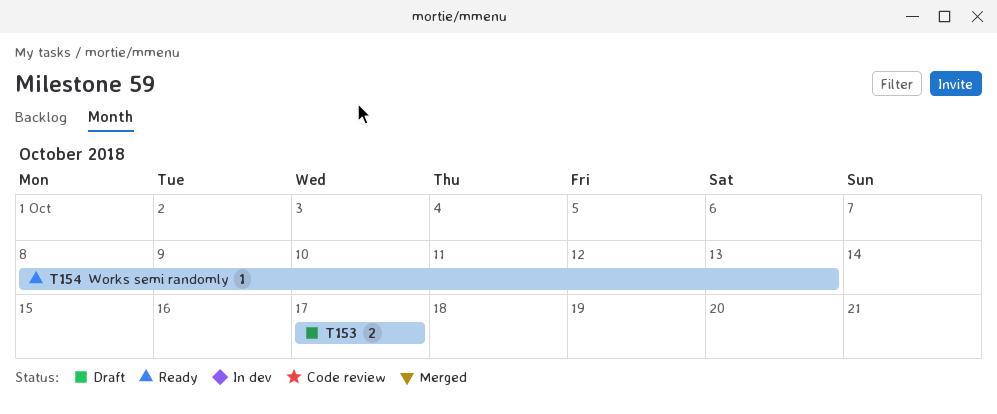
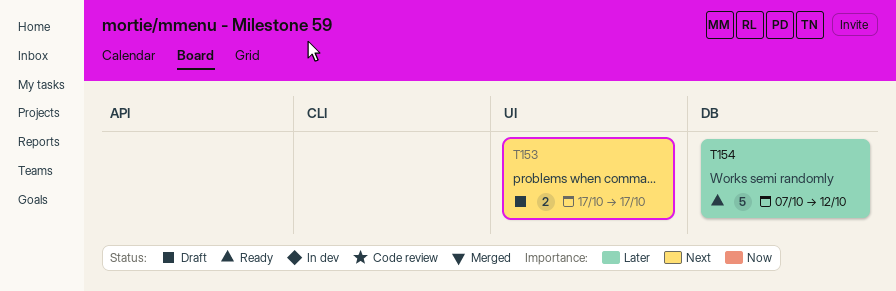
T154, estimate: 1 -> 5
T154, start: Oct 8 -> Oct 7
T154, due: Oct 13 -> Oct 12

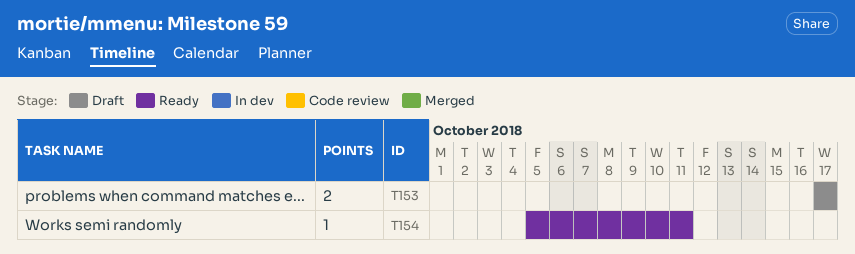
T154, estimate: 5 -> 1
T154, start: Oct 7 -> Oct 5
T154, due: Oct 12 -> Oct 11

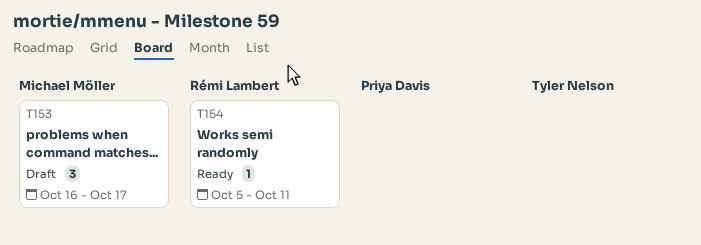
T153, estimate: 2 -> 3
T153, start: Oct 17 -> Oct 16

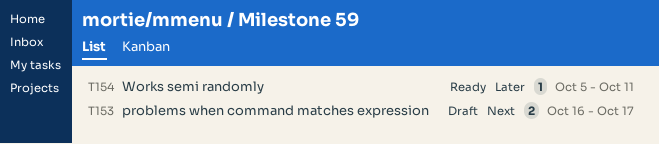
T153, estimate: 3 -> 2

